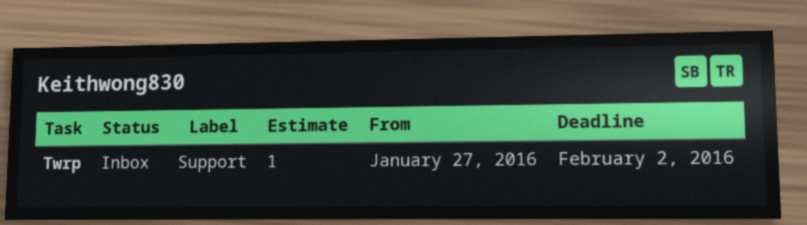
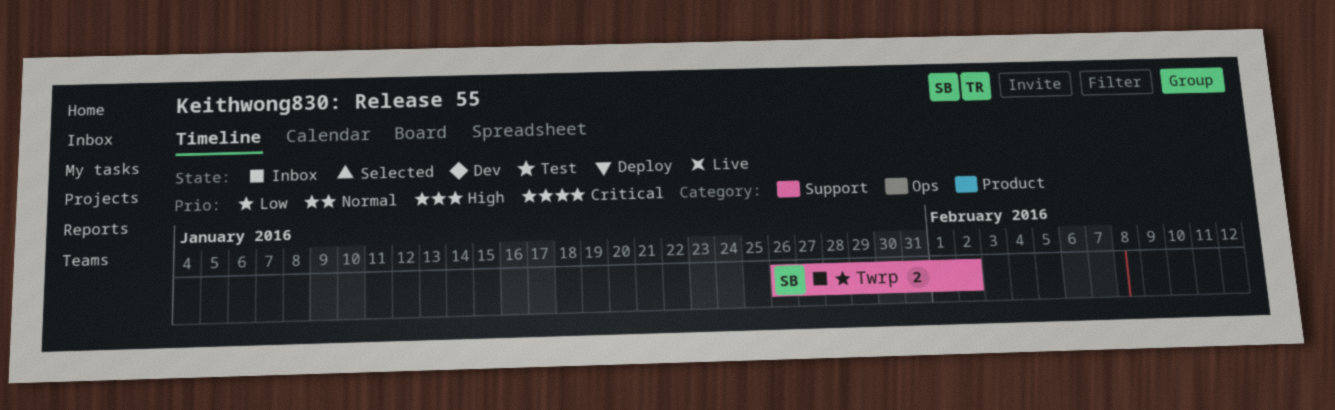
Twrp, estimate: 1 -> 2
Twrp, start: Jan 27 -> Jan 26

